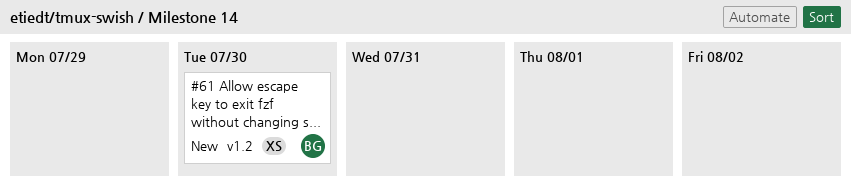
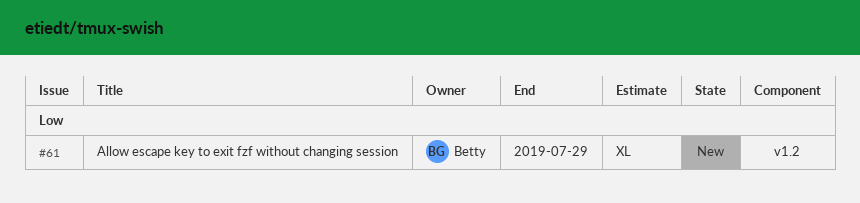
#61, estimate: XS -> XL
#61, due: Jul 30 -> Jul 29

